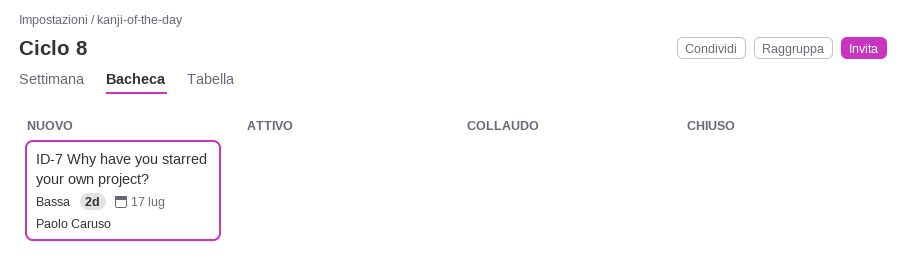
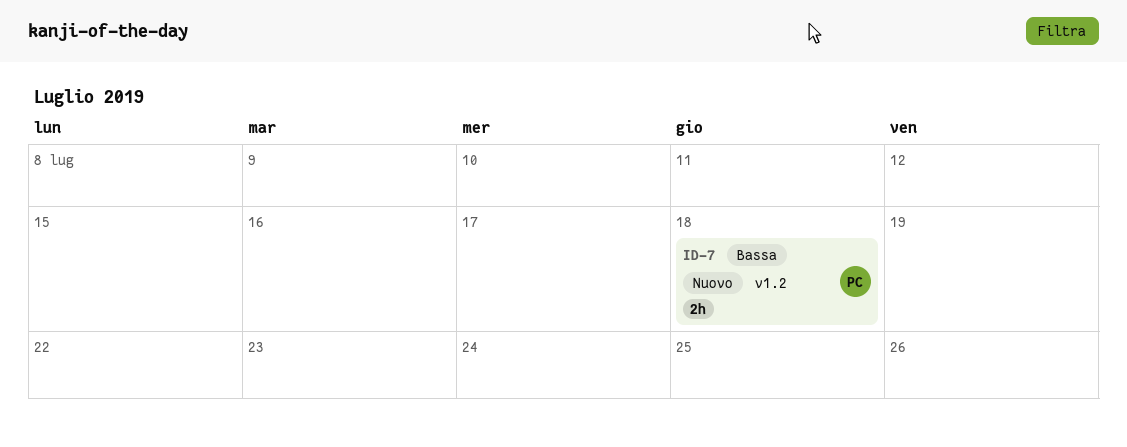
ID-7, estimate: 2d -> 2h
ID-7, due: Jul 17 -> Jul 18

